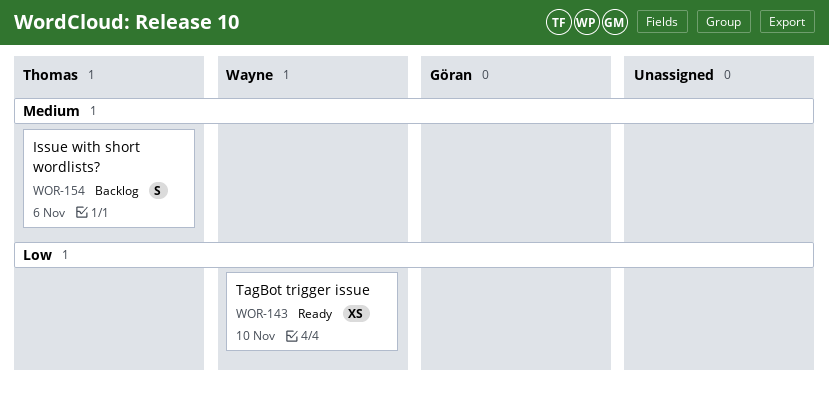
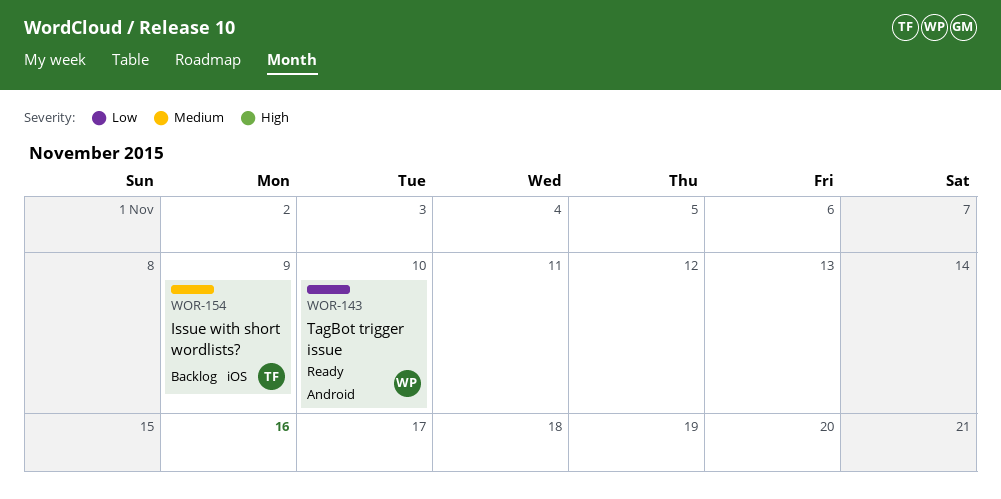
WOR-154, due: Nov 6 -> Nov 9

